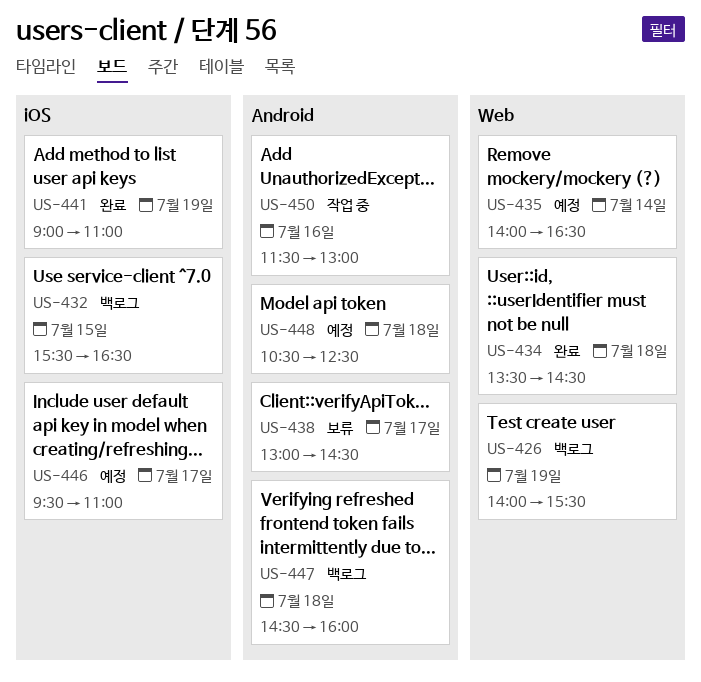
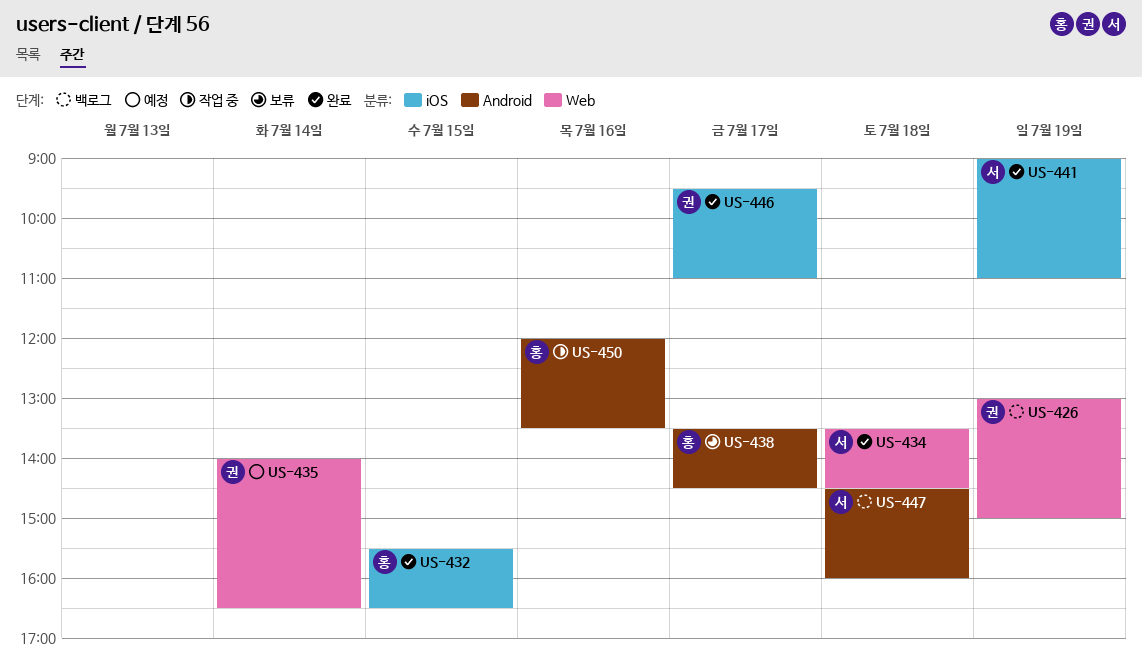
US-426, begins: 14:00 -> 13:00
US-426, ends: 15:30 -> 15:00
US-432, status: 백로그 -> 완료
US-438, begins: 13:00 -> 13:30
US-446, status: 예정 -> 완료
US-448: present -> none
US-450, begins: 11:30 -> 12:00
US-450, ends: 13:00 -> 13:30

